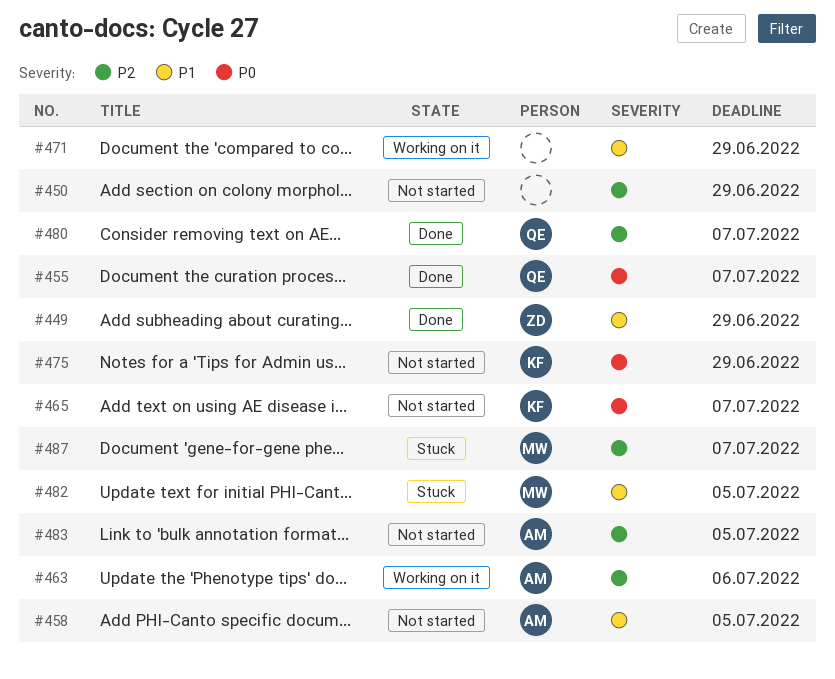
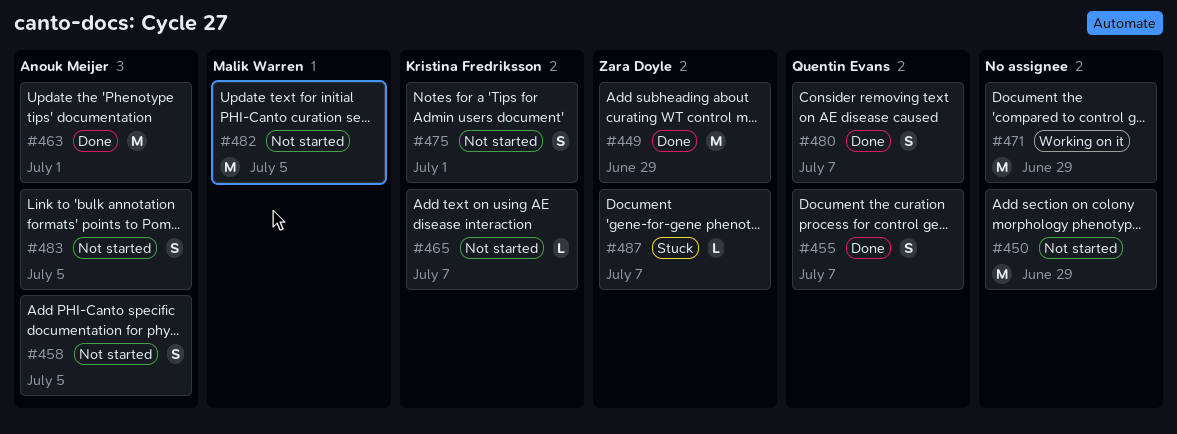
#463, status: Working on it -> Done
#463, due: Jul 6 -> Jul 1
#475, due: Jun 29 -> Jul 1
#482, status: Stuck -> Not started
#487, owner: Malik Warren -> Zara Doyle

